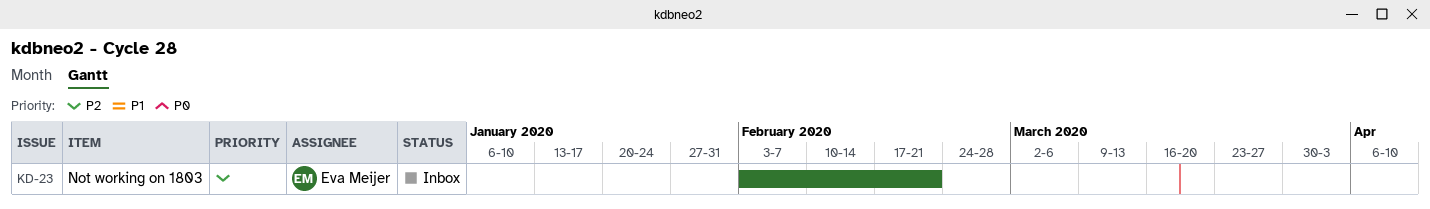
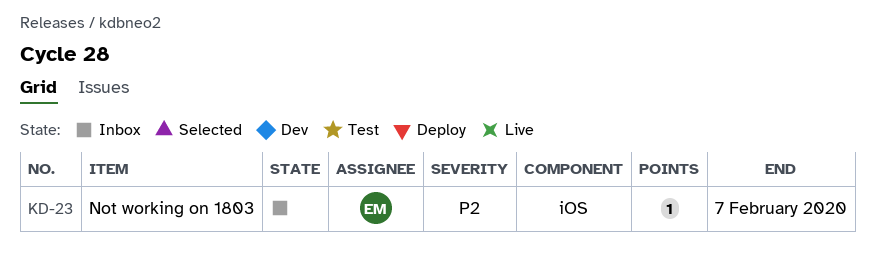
KD-23, due: Feb 21 -> Feb 7

